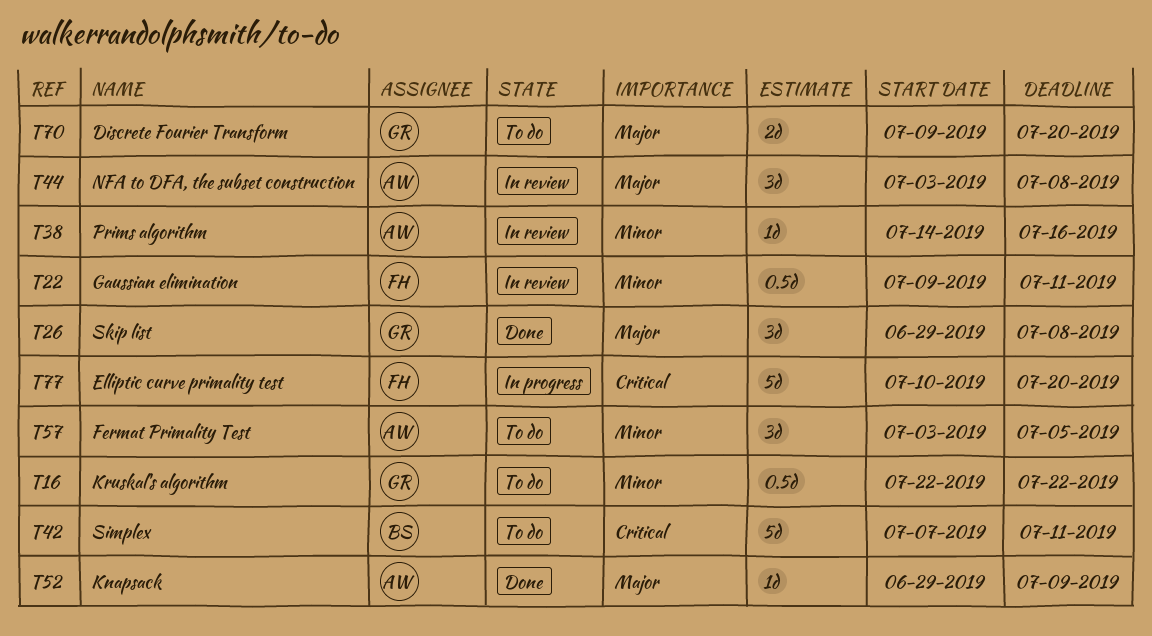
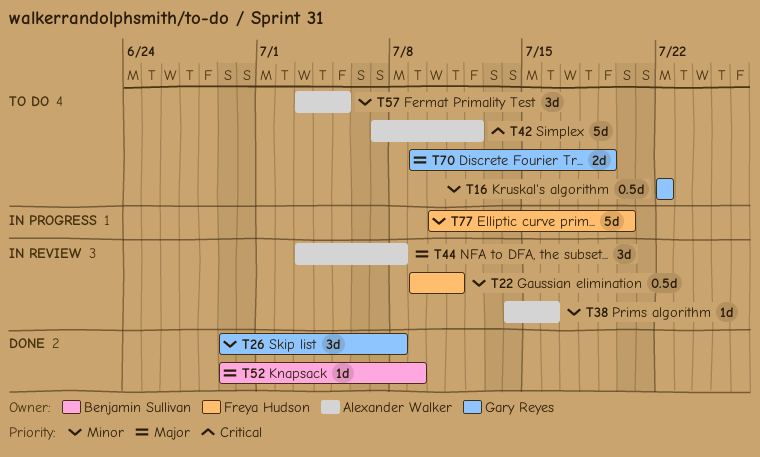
T26, priority: Major -> Minor
T42, owner: Benjamin Sullivan -> Alexander Walker
T42, due: Jul 11 -> Jul 12
T52, owner: Alexander Walker -> Benjamin Sullivan
T70, due: Jul 20 -> Jul 19
T77, priority: Critical -> Minor

